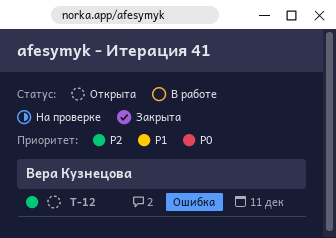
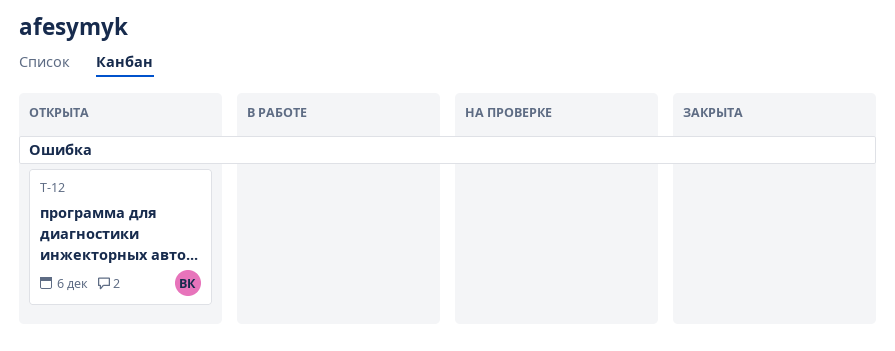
T-12, due: Dec 11 -> Dec 6

